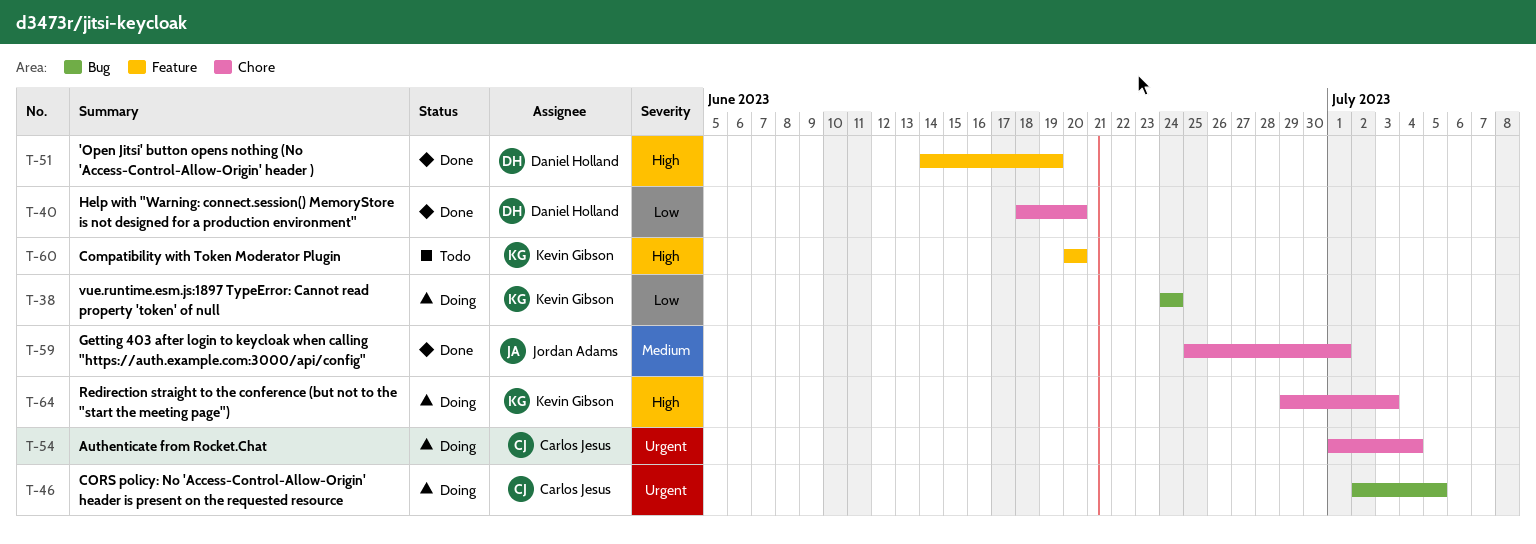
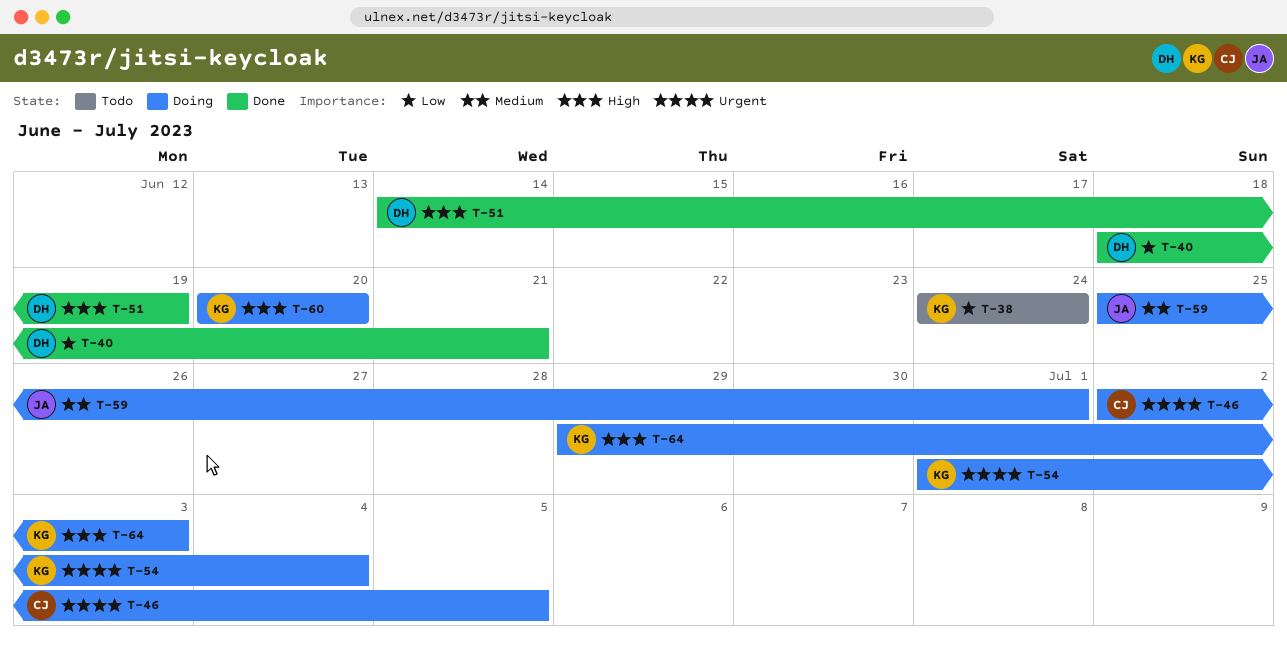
T-38, status: Doing -> Todo
T-40, due: Jun 20 -> Jun 21
T-54, owner: Carlos Jesus -> Kevin Gibson
T-59, status: Done -> Doing
T-60, status: Todo -> Doing

